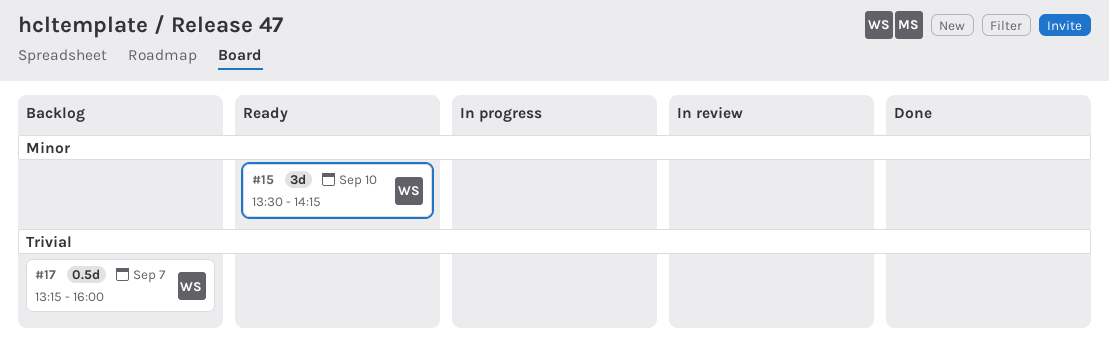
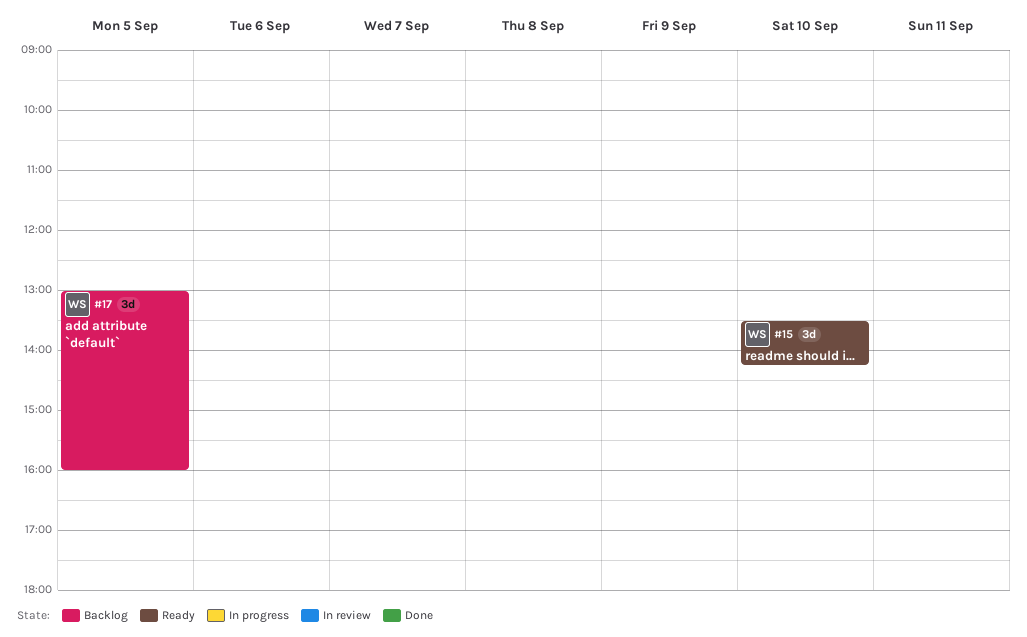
#17, estimate: 0.5d -> 3d
#17, day: Sep 7 -> Sep 5
#17, begins: 13:15 -> 13:00

